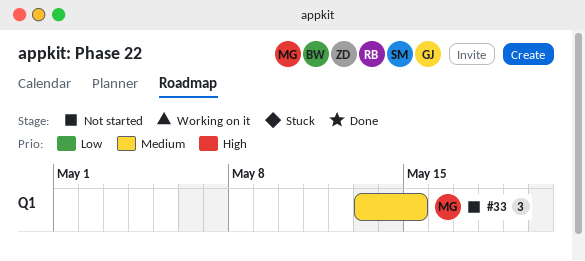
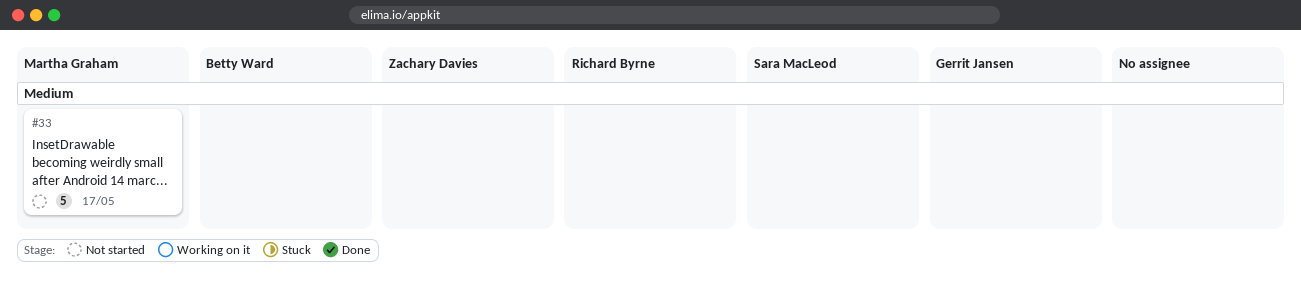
#33, estimate: 3 -> 5
#33, due: May 15 -> May 17

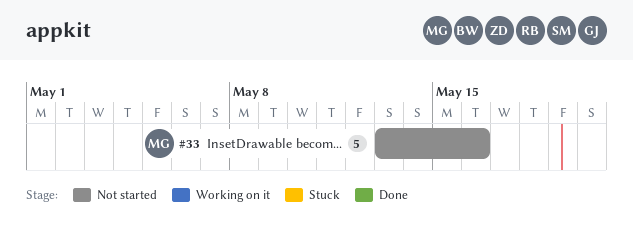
#33, due: May 17 -> May 16

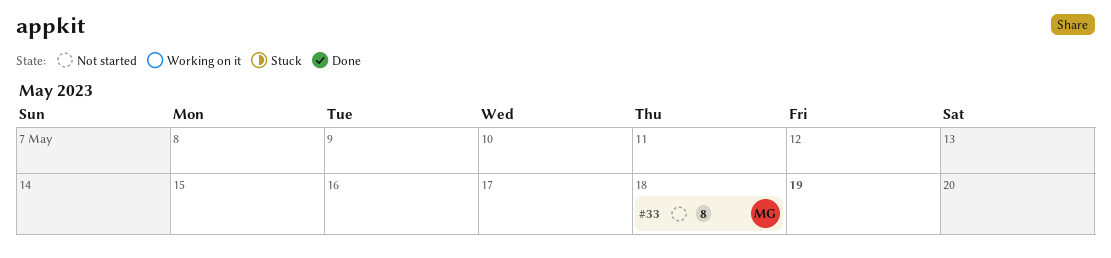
#33, estimate: 5 -> 8
#33, due: May 16 -> May 18

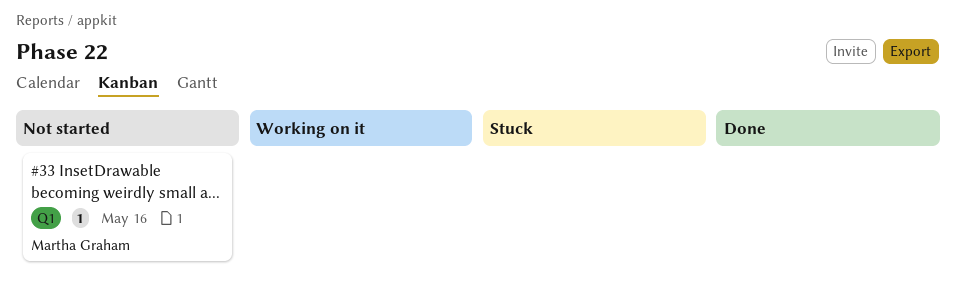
#33, estimate: 8 -> 1
#33, due: May 18 -> May 16

